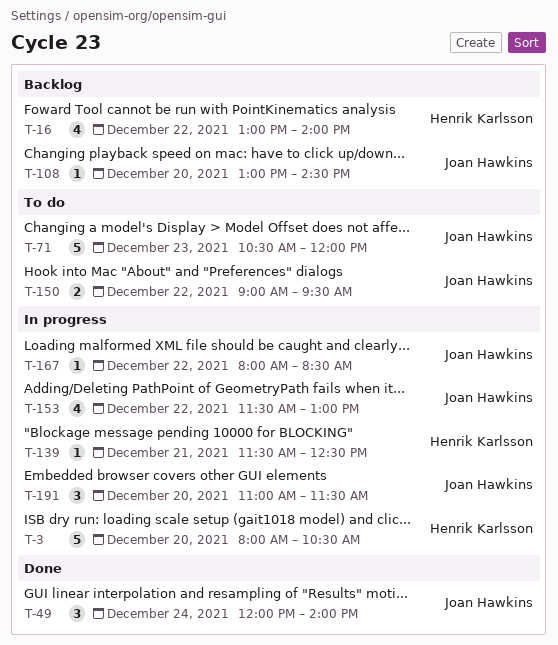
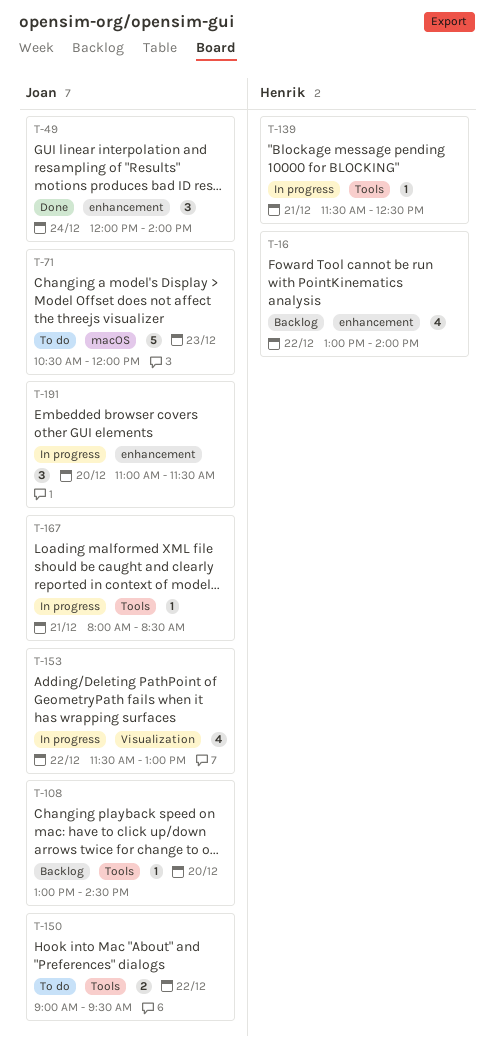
T-3: present -> none
T-167, day: Dec 22 -> Dec 21

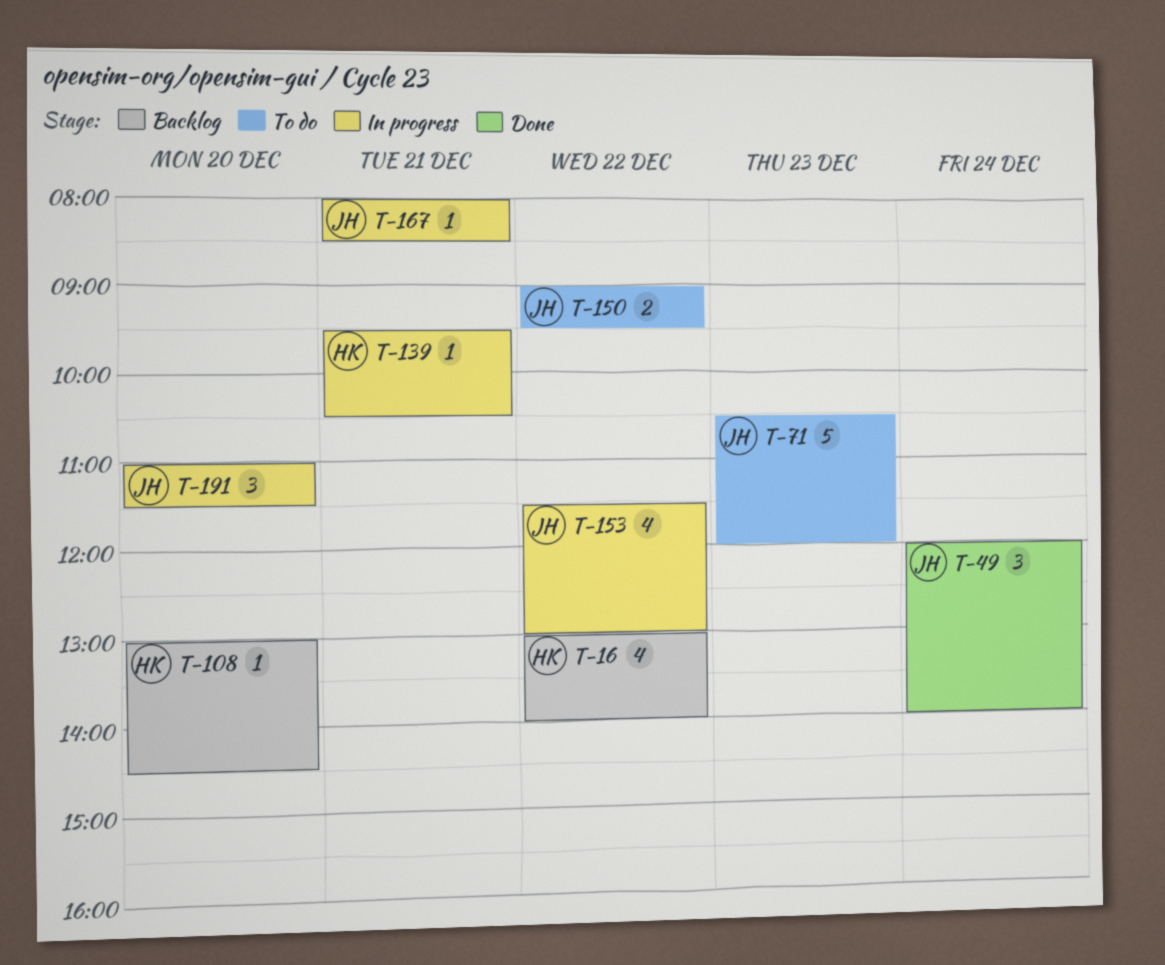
T-108, owner: Joan -> Henrik
T-139, begins: 11:30 -> 09:30
T-139, ends: 12:30 -> 10:30

